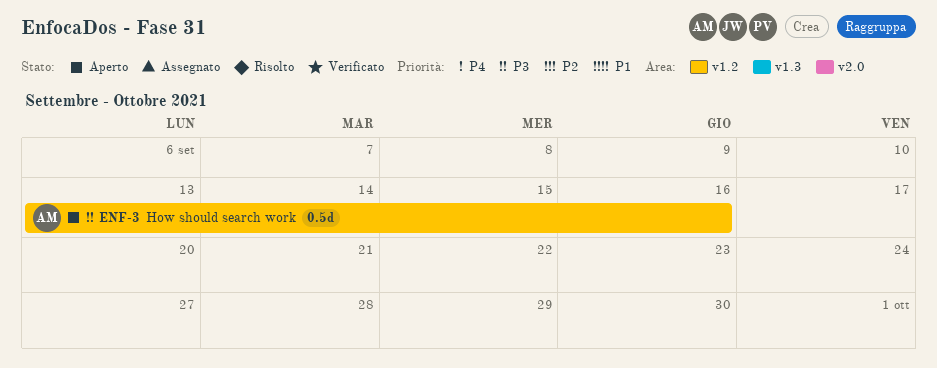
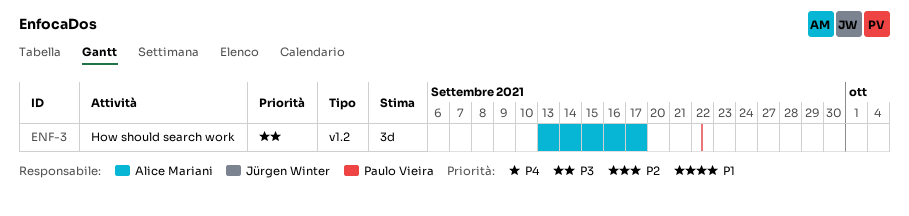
ENF-3, estimate: 0.5d -> 3d
ENF-3, due: Sep 16 -> Sep 17

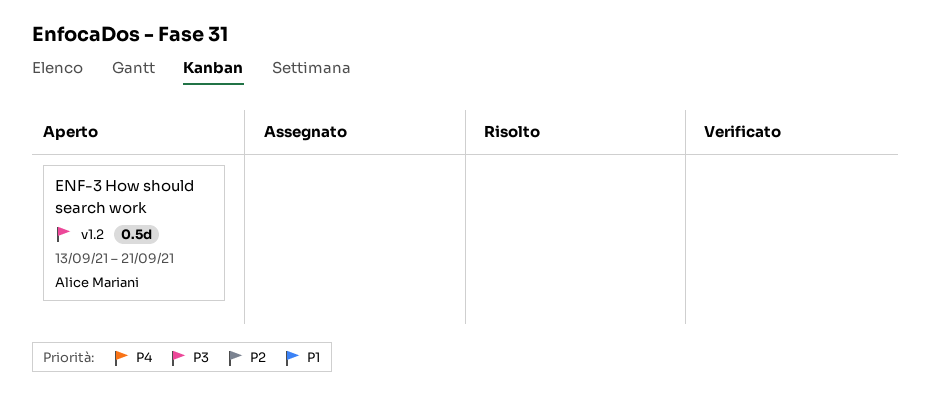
ENF-3, estimate: 3d -> 0.5d
ENF-3, due: Sep 17 -> Sep 21

